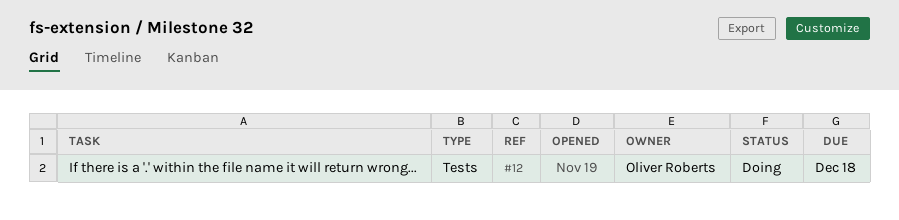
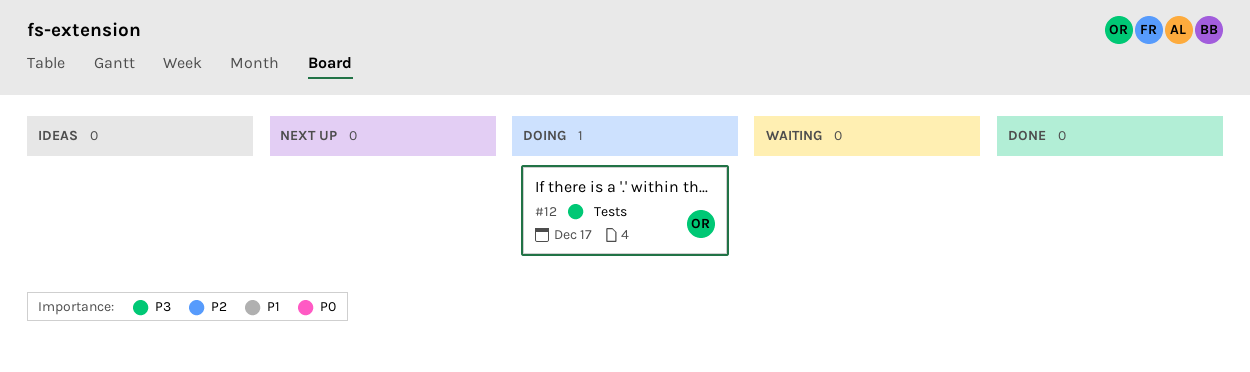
#12, due: Dec 18 -> Dec 17

